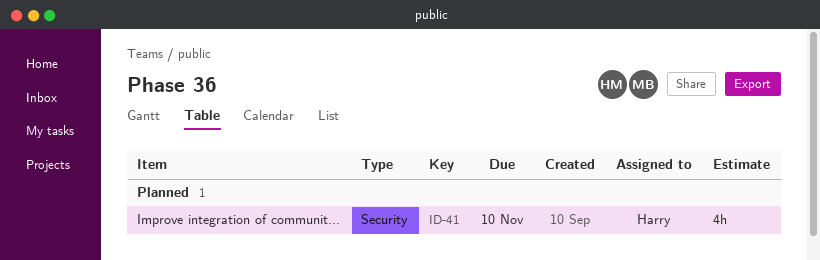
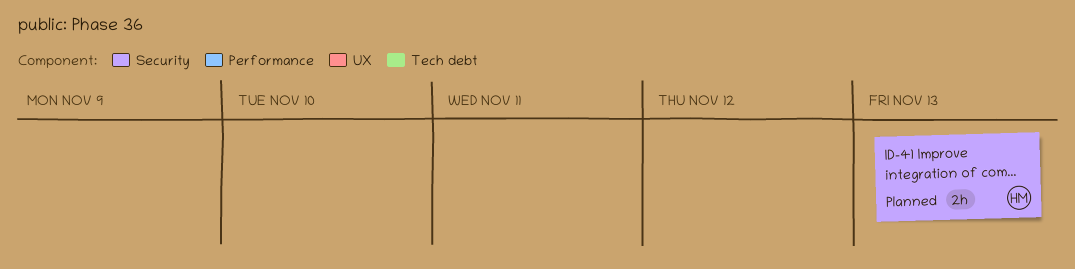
ID-41, estimate: 4h -> 2h
ID-41, due: Nov 10 -> Nov 13

